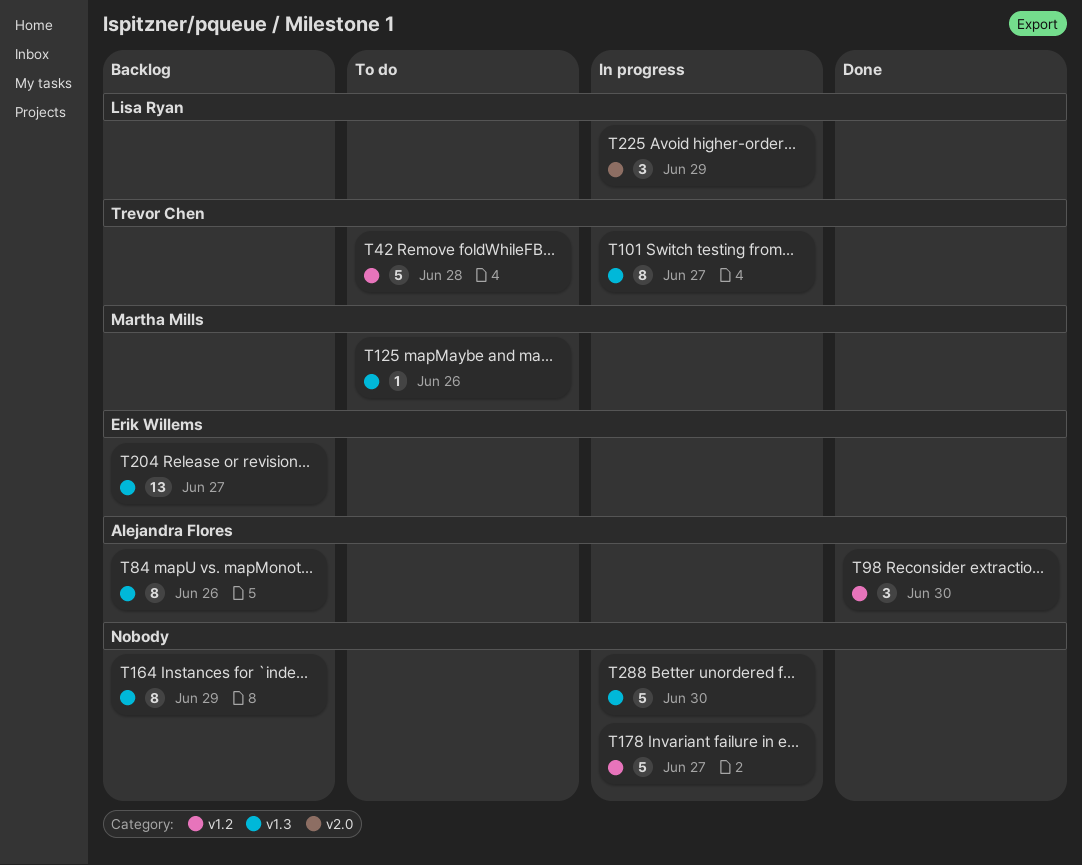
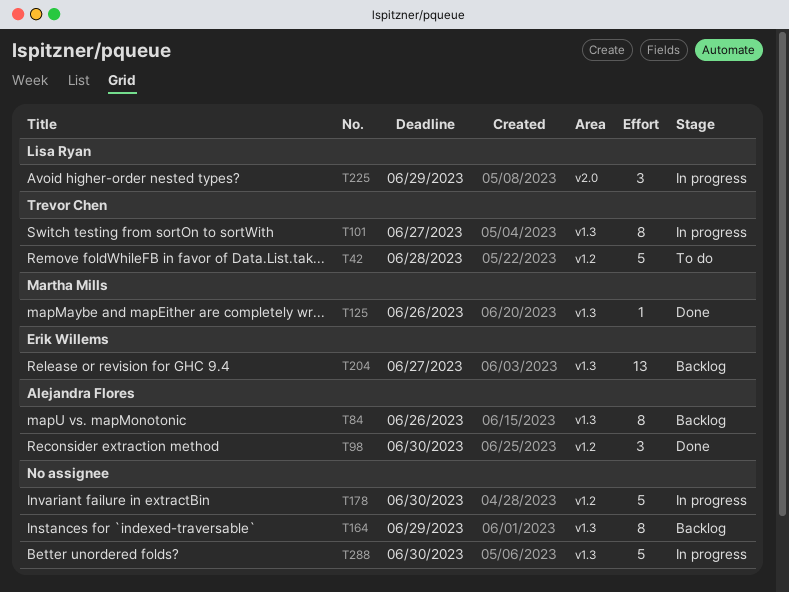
T125, status: To do -> Done
T178, due: Jun 27 -> Jun 30

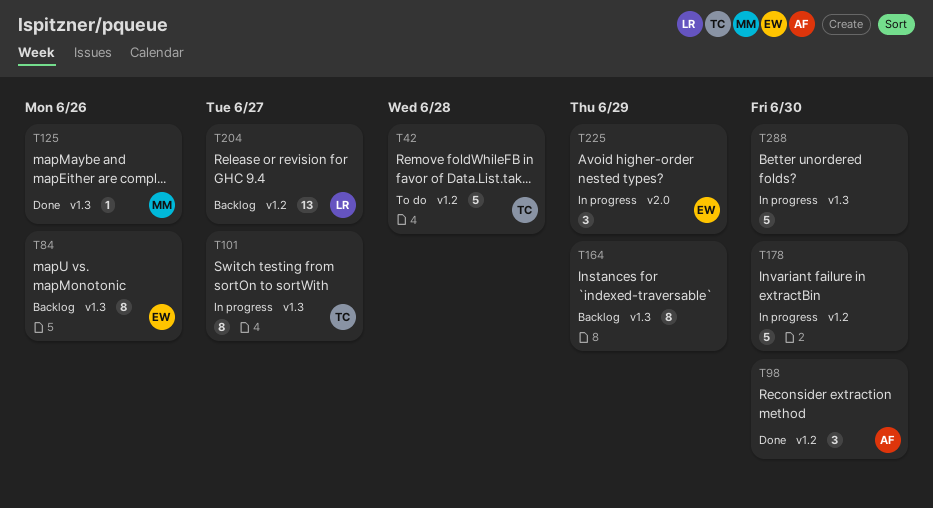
T84, owner: Alejandra Flores -> Erik Willems
T204, owner: Erik Willems -> Lisa Ryan
T204, label: v1.3 -> v1.2
T225, owner: Lisa Ryan -> Erik Willems

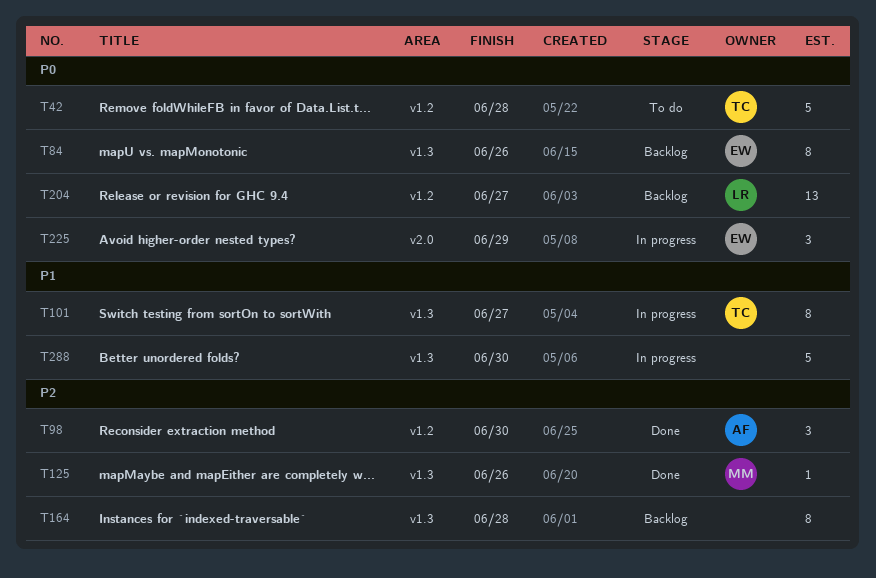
T164, due: Jun 29 -> Jun 28
T178: present -> none

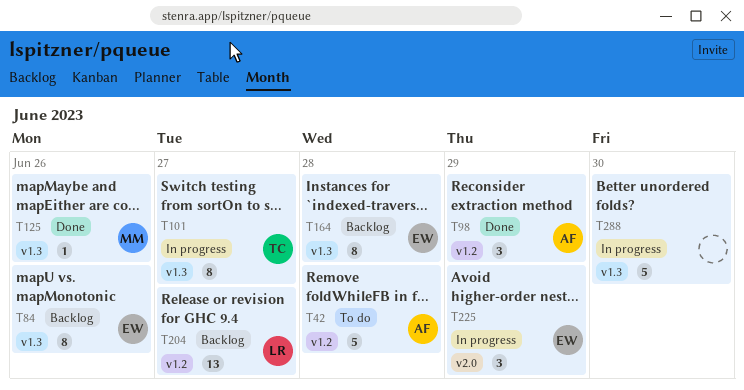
T42, owner: TC -> AF
T98, due: Jun 30 -> Jun 29
T164, owner: none -> EW

